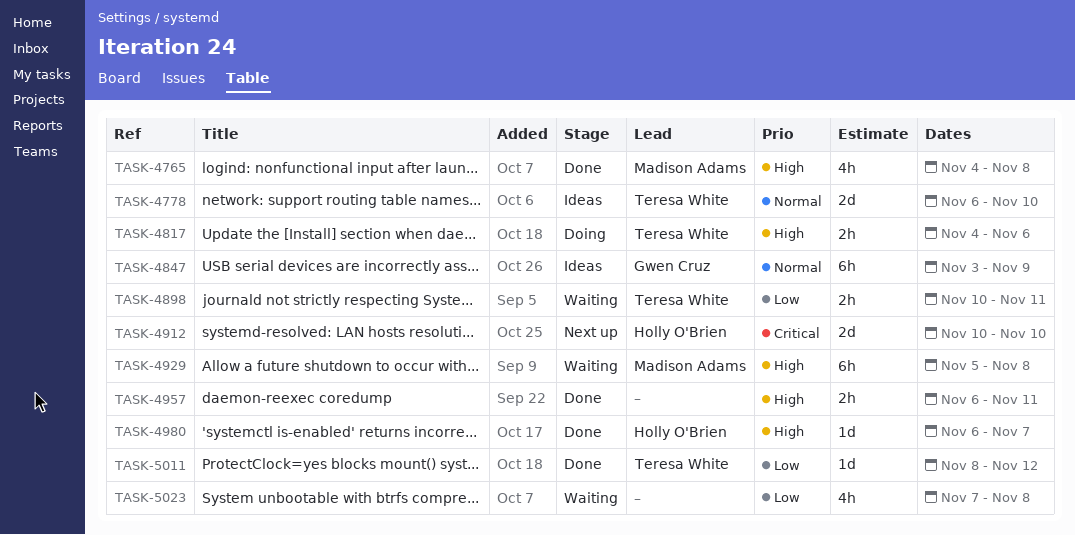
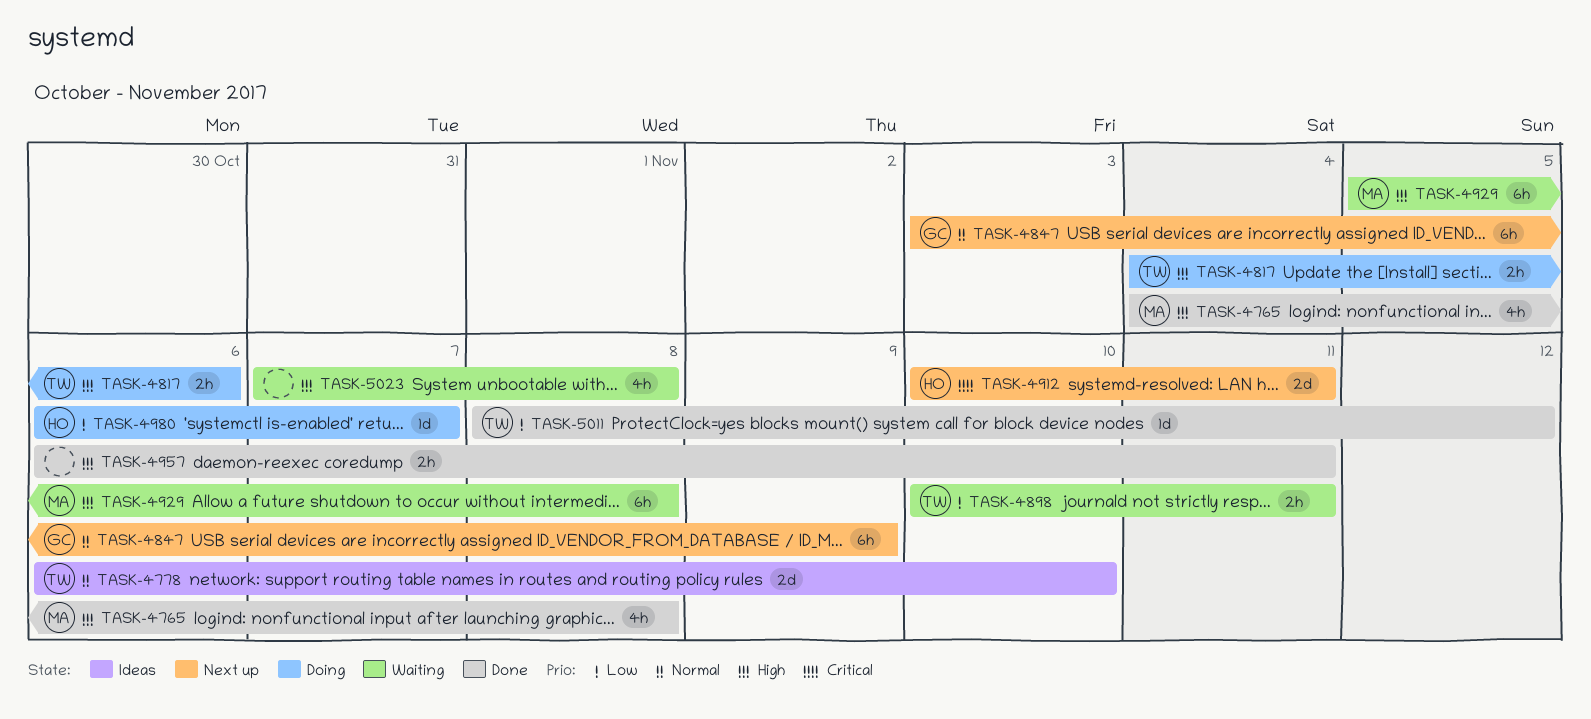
TASK-4847, status: Ideas -> Next up
TASK-4912, due: Nov 10 -> Nov 11
TASK-4980, status: Done -> Doing
TASK-4980, priority: High -> Low
TASK-5023, priority: Low -> High

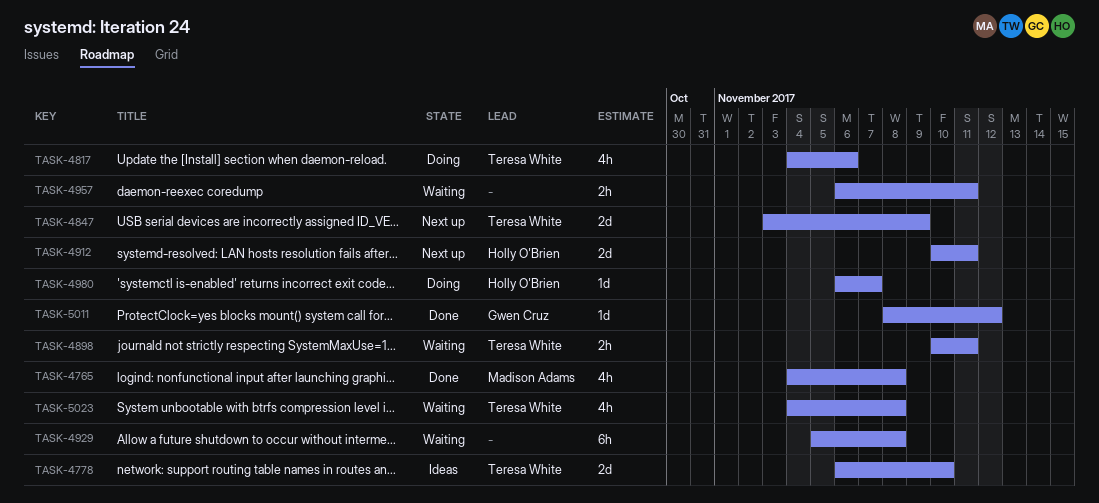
TASK-4817, estimate: 2h -> 4h
TASK-4847, owner: Gwen Cruz -> Teresa White
TASK-4847, estimate: 6h -> 2d
TASK-4929, owner: Madison Adams -> none
TASK-4957, status: Done -> Waiting
TASK-5011, owner: Teresa White -> Gwen Cruz
TASK-5023, owner: none -> Teresa White
TASK-5023, start: Nov 7 -> Nov 4

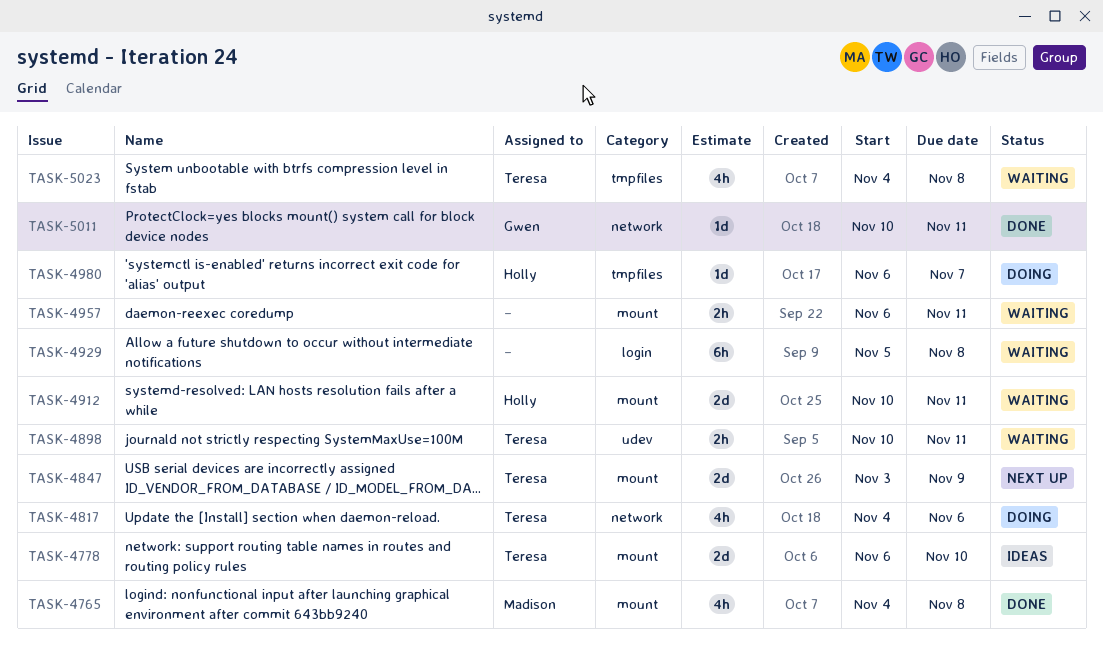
TASK-4912, status: Next up -> Waiting
TASK-5011, start: Nov 8 -> Nov 10
TASK-5011, due: Nov 12 -> Nov 11

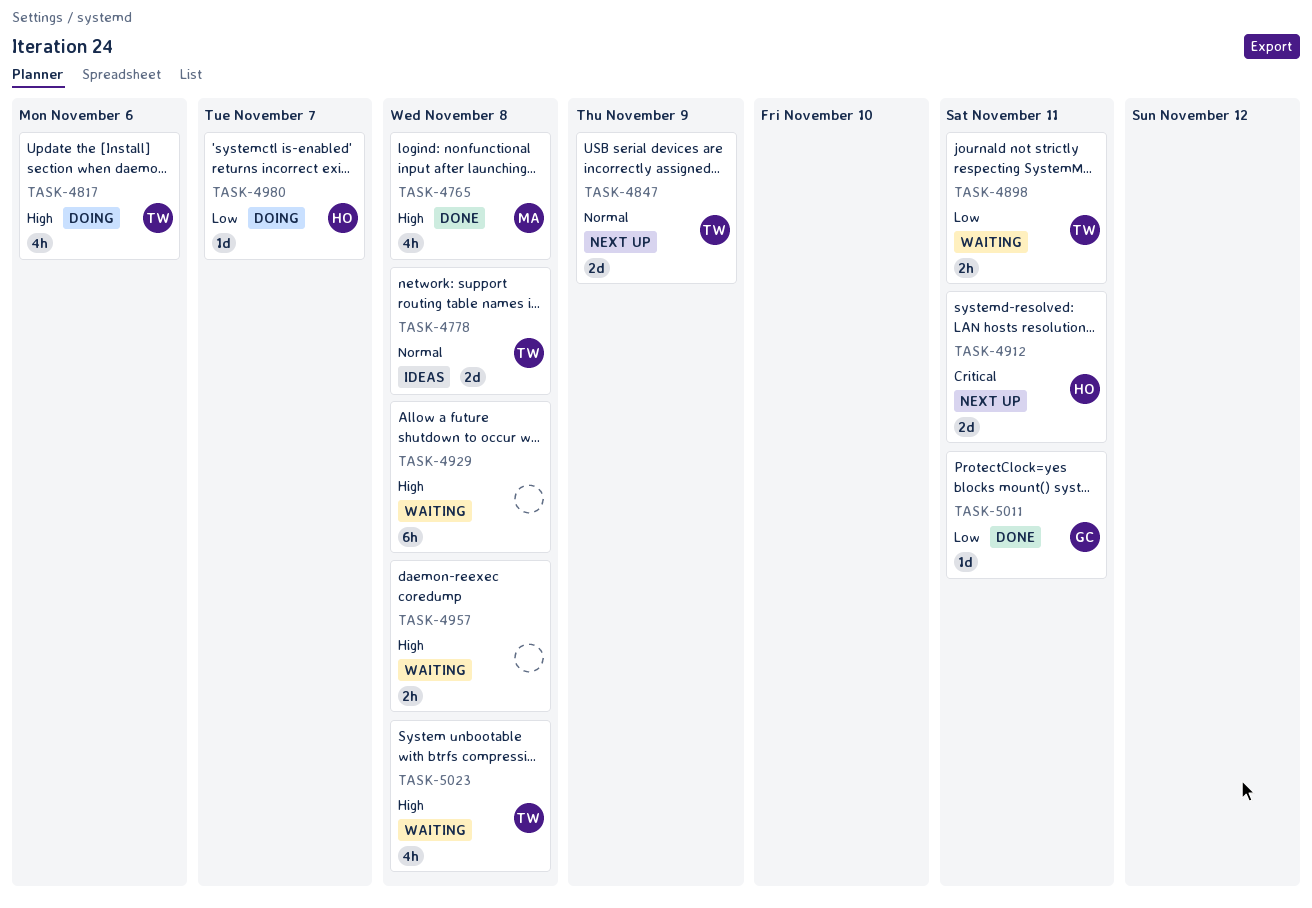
TASK-4778, due: Nov 10 -> Nov 8
TASK-4912, status: Waiting -> Next up
TASK-4957, due: Nov 11 -> Nov 8

